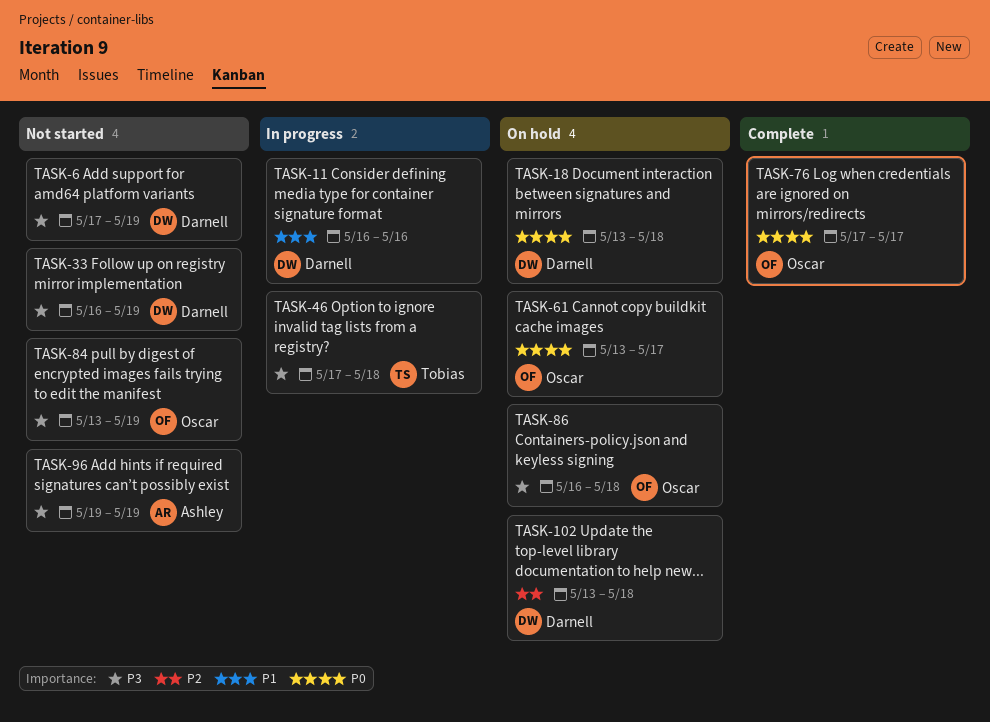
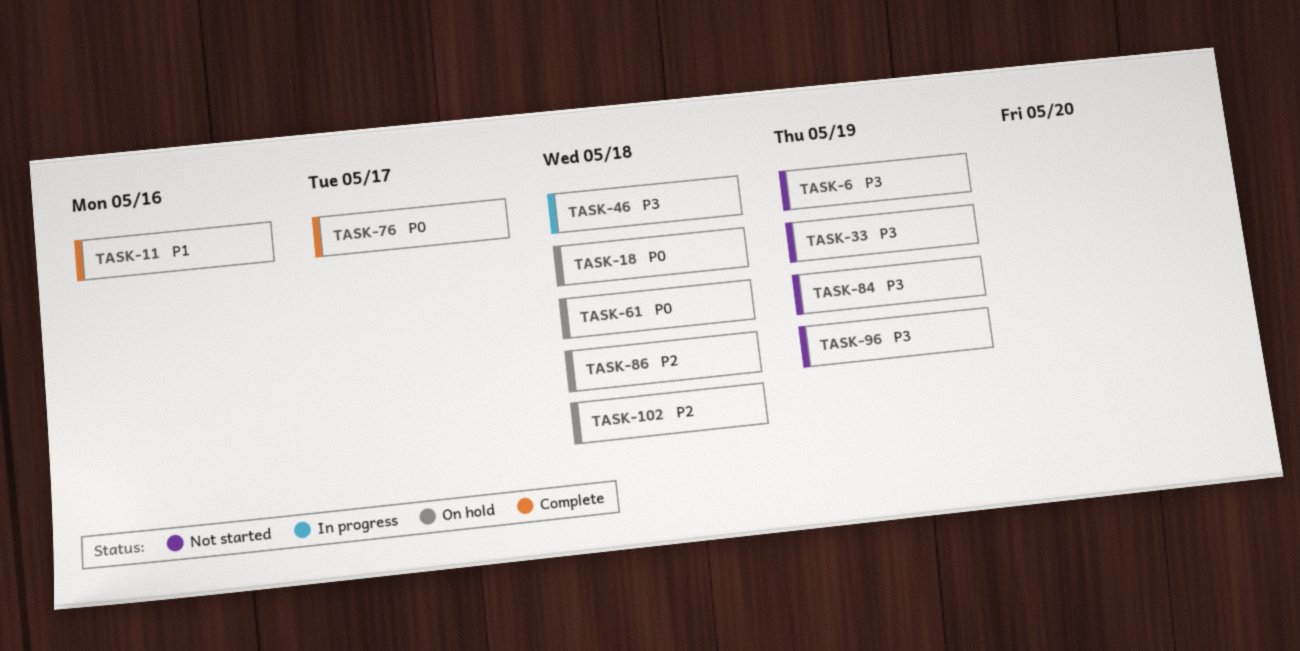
TASK-11, status: In progress -> Complete
TASK-61, due: May 17 -> May 18
TASK-86, priority: P3 -> P2

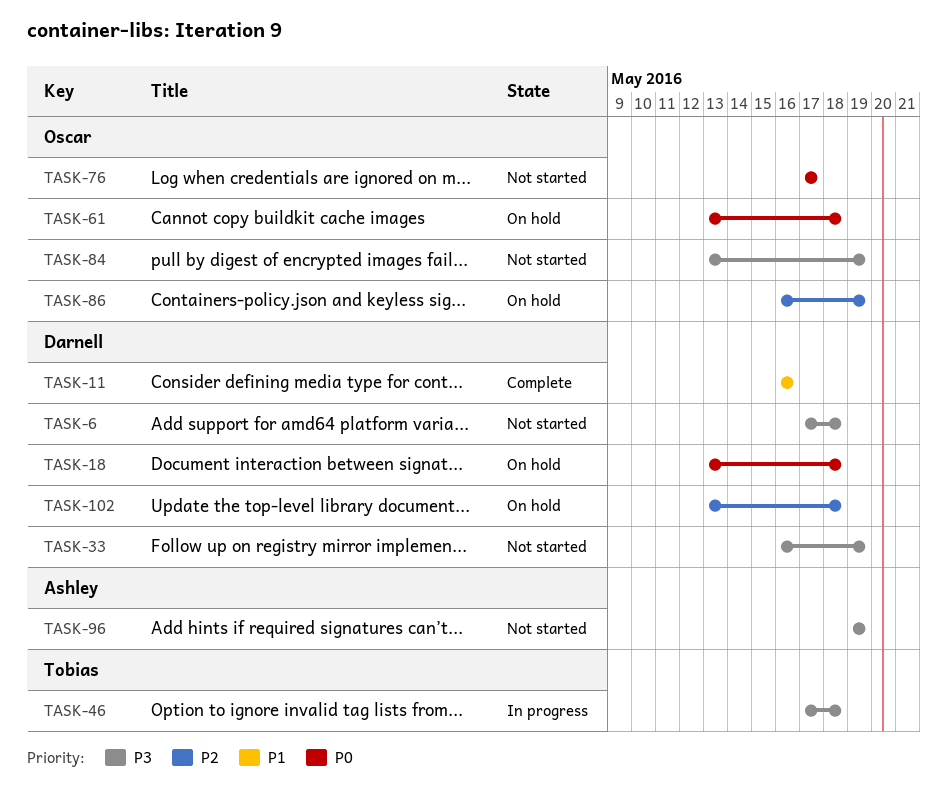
TASK-6, due: May 19 -> May 18
TASK-76, status: Complete -> Not started
TASK-86, due: May 18 -> May 19

